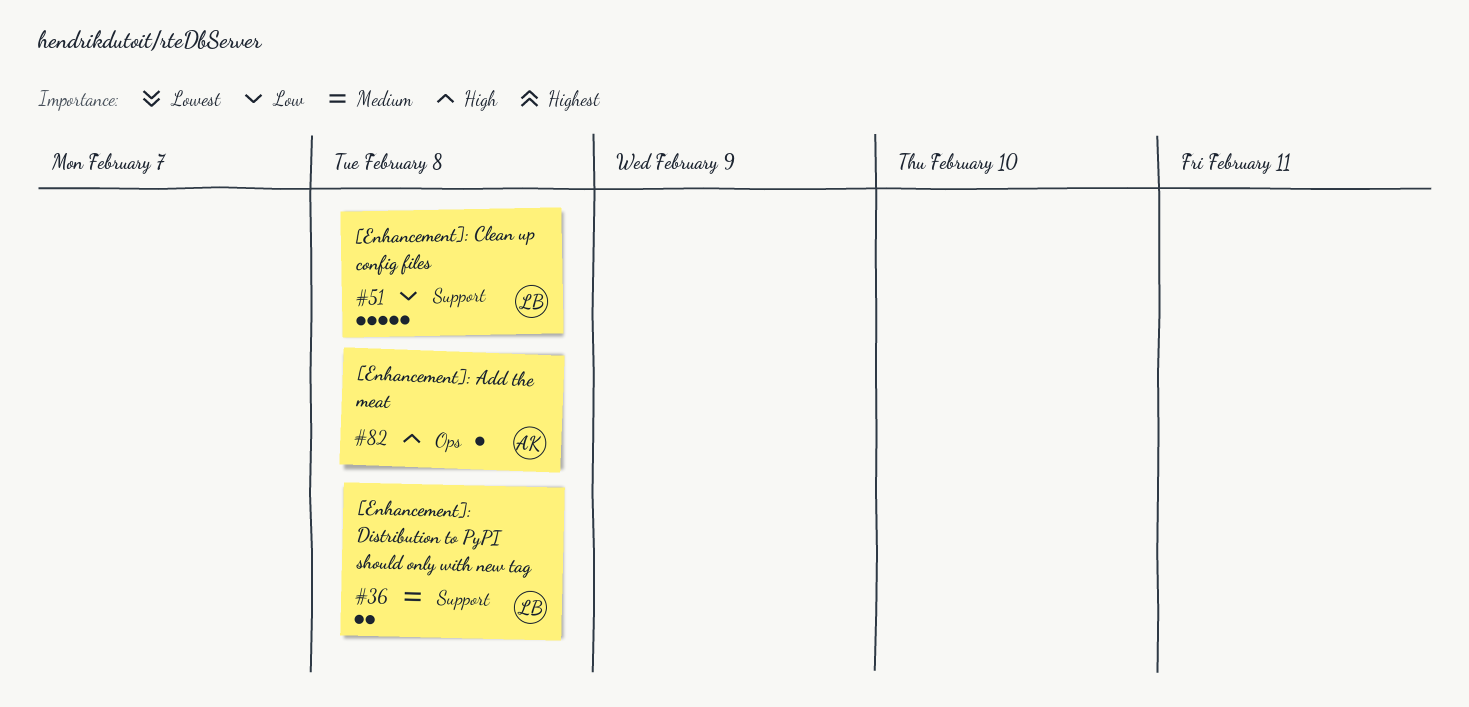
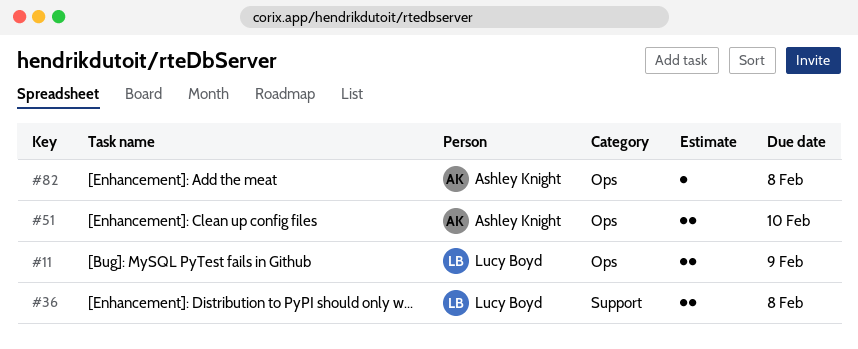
#11: none -> present
#51, owner: Lucy Boyd -> Ashley Knight
#51, label: Support -> Ops
#51, estimate: 5 -> 2
#51, due: Feb 8 -> Feb 10

